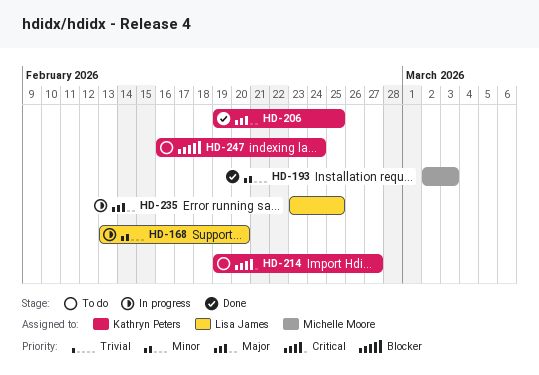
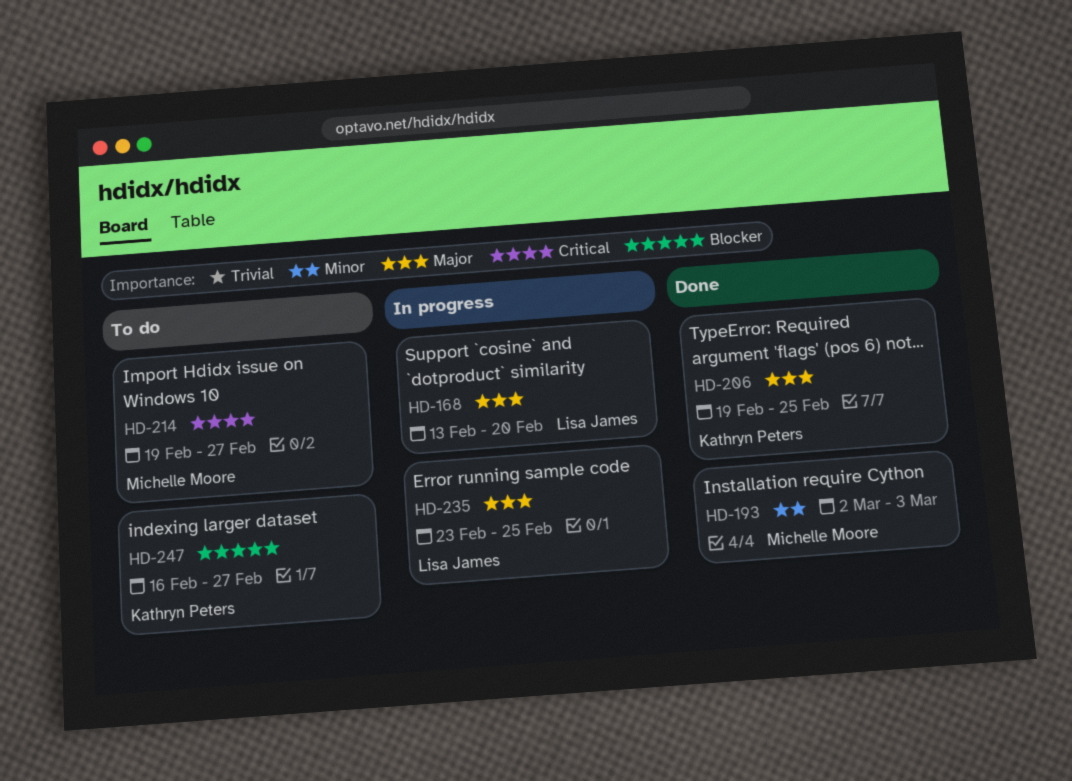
HD-168, priority: Minor -> Major
HD-214, owner: Kathryn Peters -> Michelle Moore
HD-247, due: Feb 24 -> Feb 27

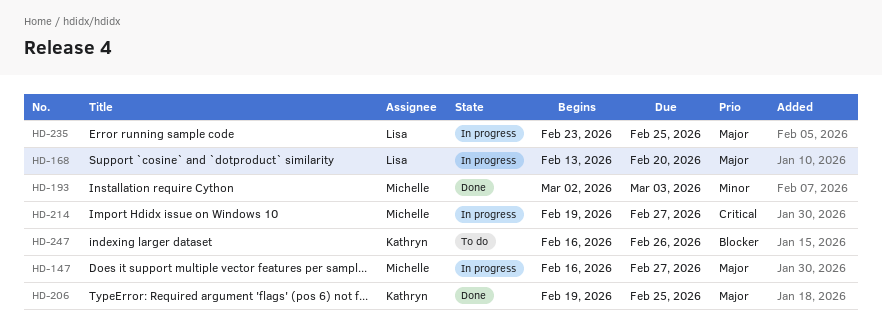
HD-147: none -> present
HD-214, status: To do -> In progress
HD-247, due: Feb 27 -> Feb 26

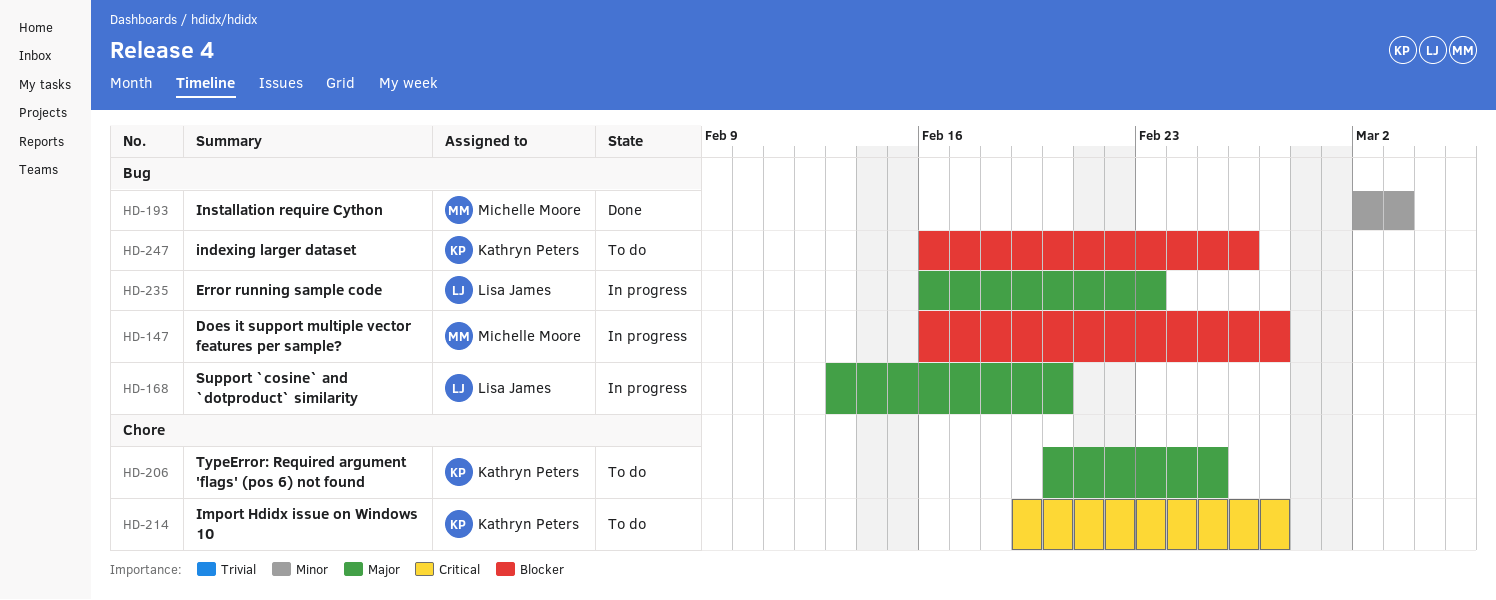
HD-147, priority: Major -> Blocker
HD-206, status: Done -> To do
HD-206, start: Feb 19 -> Feb 20
HD-214, status: In progress -> To do
HD-214, owner: Michelle Moore -> Kathryn Peters
HD-235, start: Feb 23 -> Feb 16
HD-235, due: Feb 25 -> Feb 23

